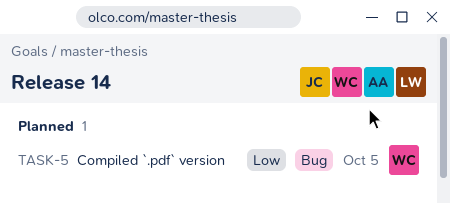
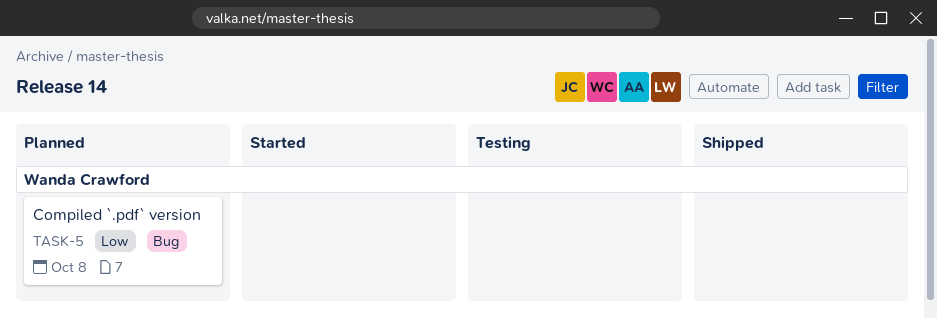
TASK-5, due: Oct 5 -> Oct 8

